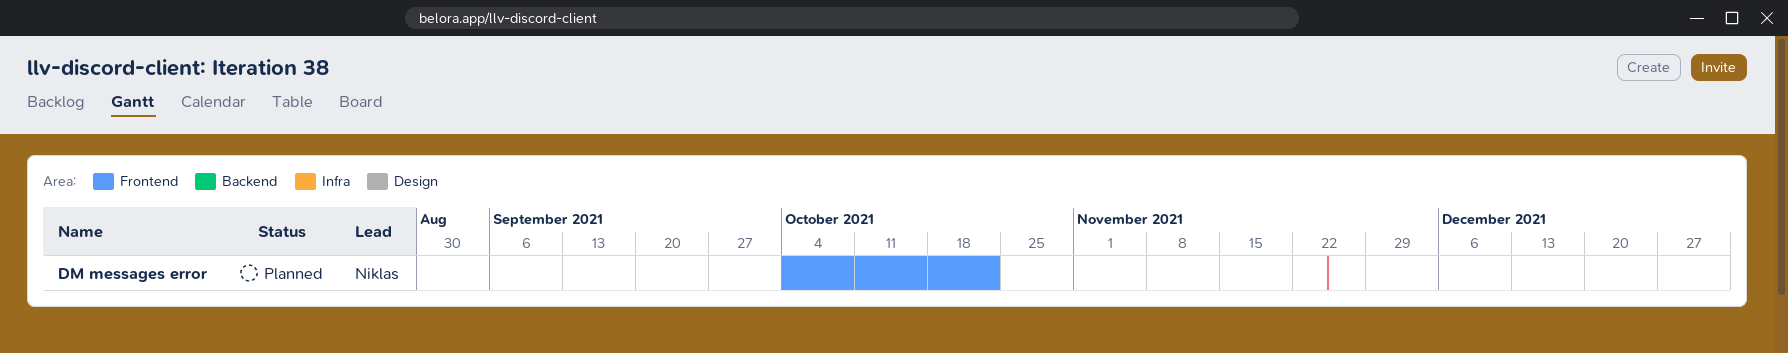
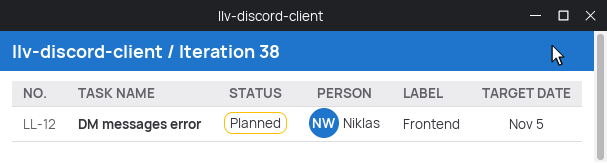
DM messages error, due: Oct 22 -> Nov 5

